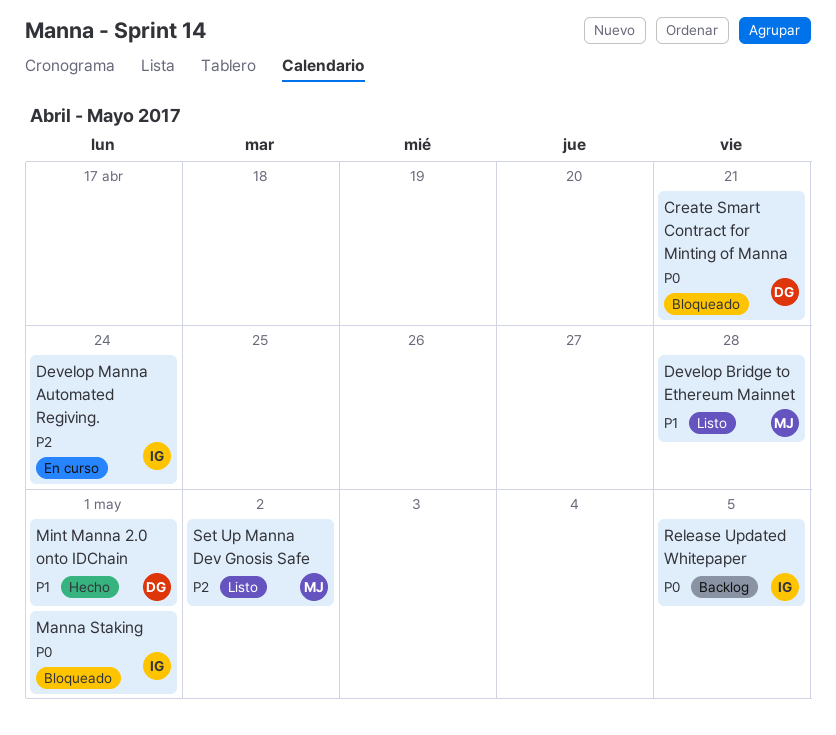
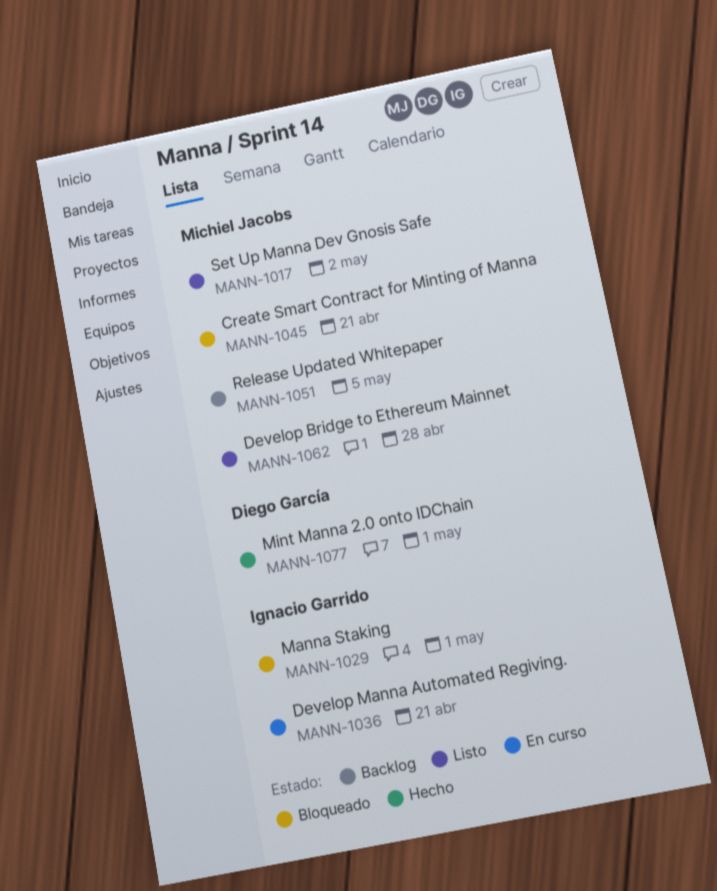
Create Smart Contract for Minting of Manna, owner: Diego García -> Michiel Jacobs
Develop Manna Automated Regiving., due: Apr 24 -> Apr 21
Release Updated Whitepaper, owner: Ignacio Garrido -> Michiel Jacobs

